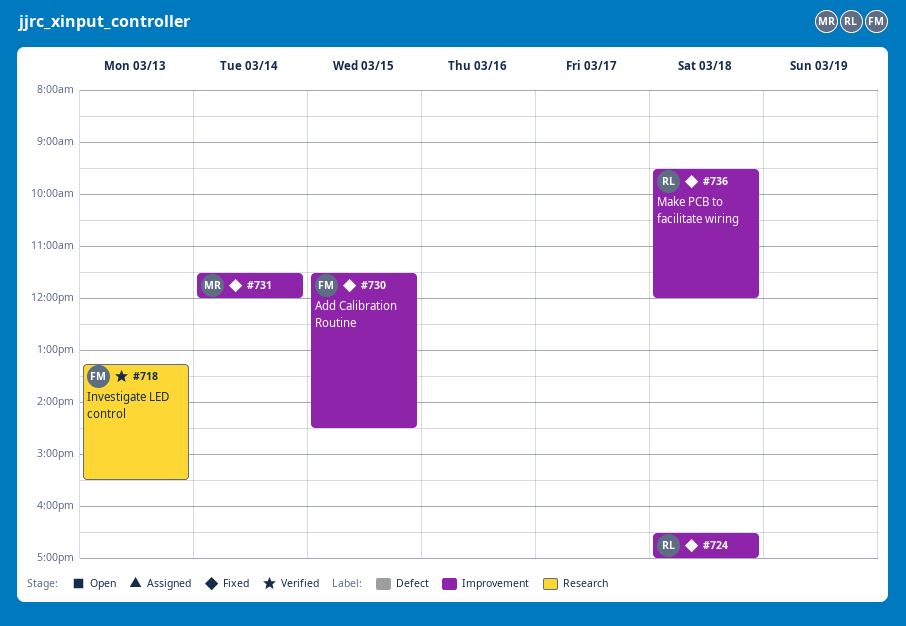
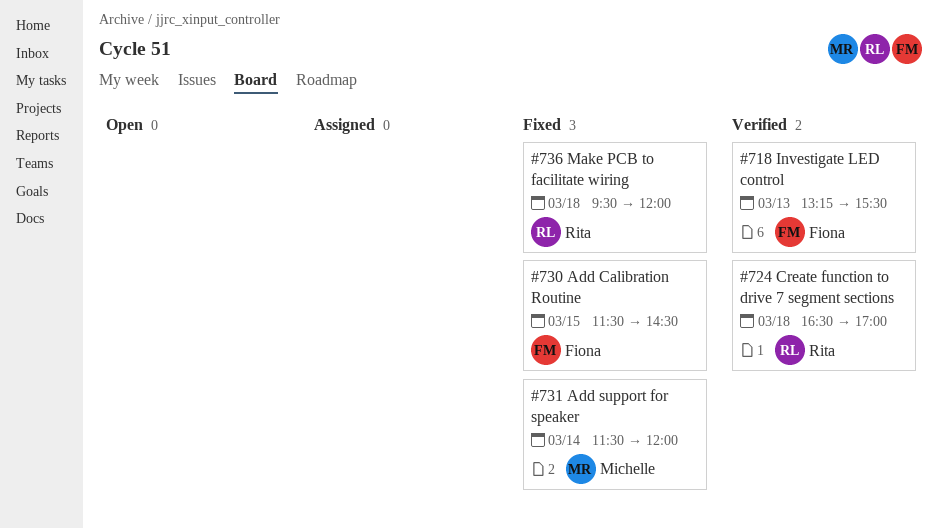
#724, status: Fixed -> Verified

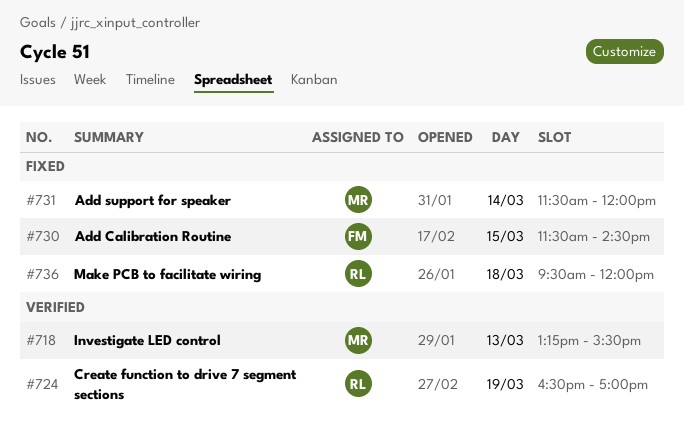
#718, owner: Fiona -> Michelle
#724, day: Mar 18 -> Mar 19

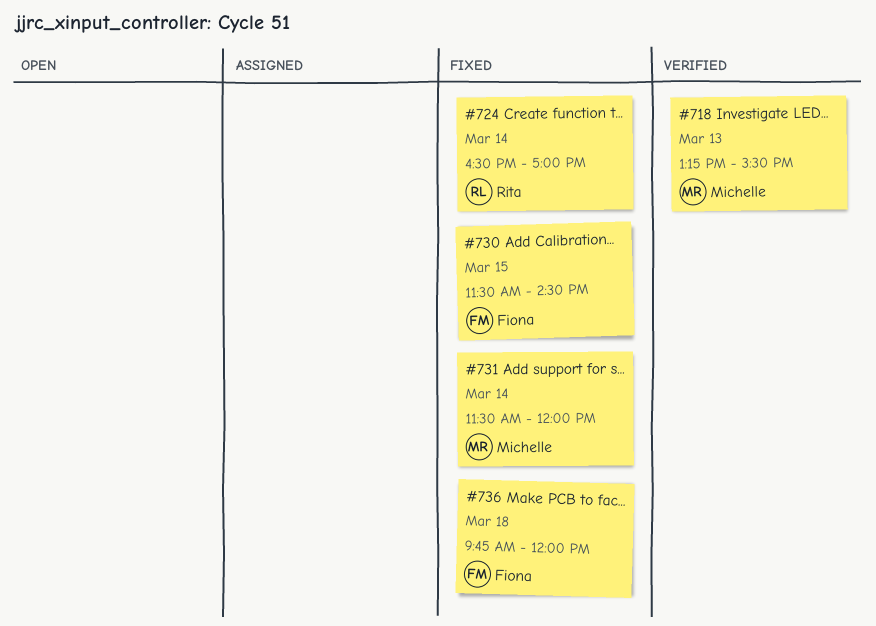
#724, status: Verified -> Fixed
#724, day: Mar 19 -> Mar 14
#736, owner: Rita -> Fiona
#736, begins: 09:30 -> 09:45

